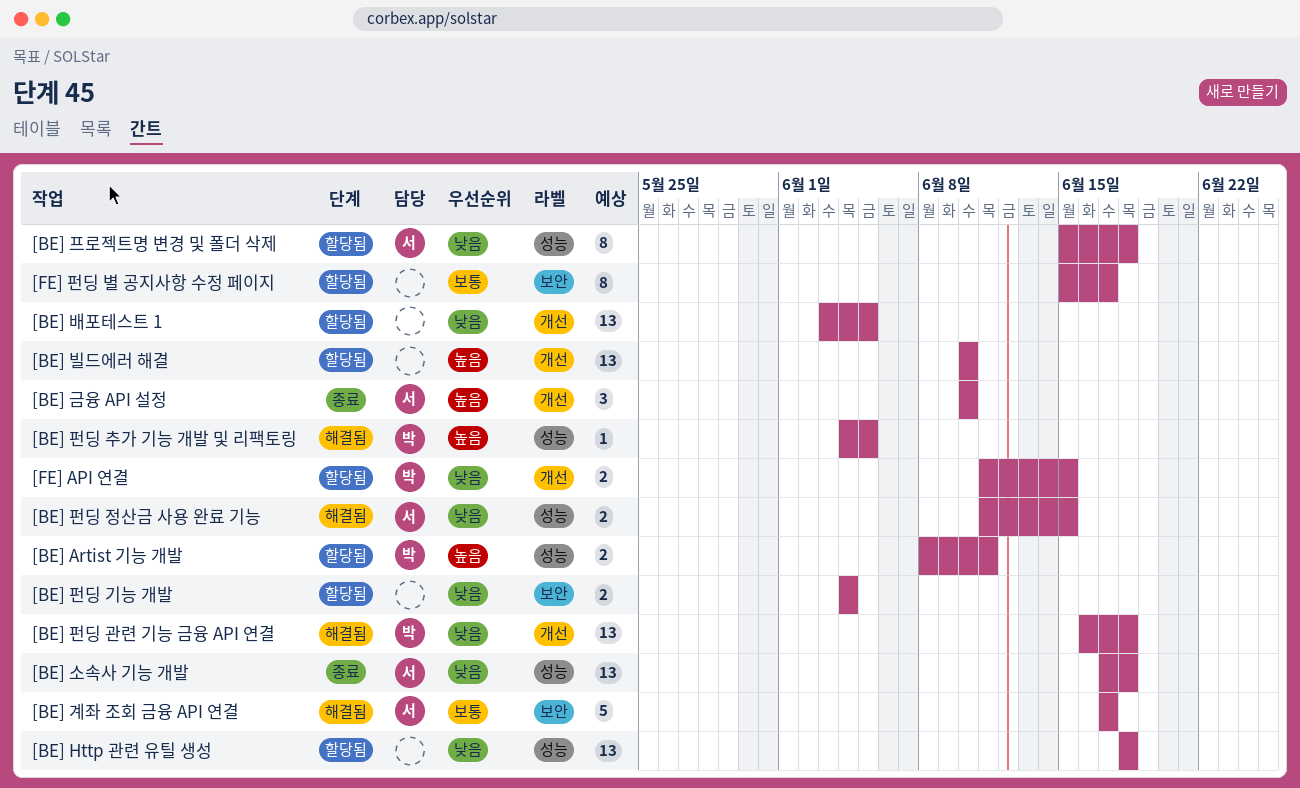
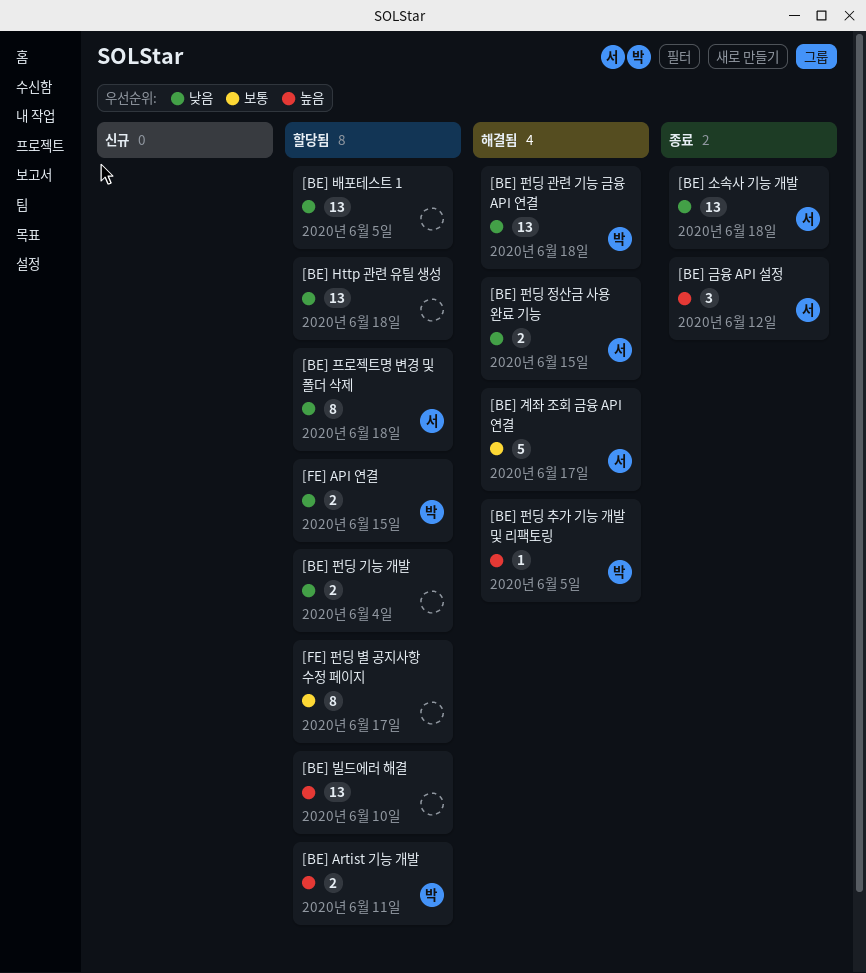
[BE] 금융 API 설정, due: Jun 10 -> Jun 12

